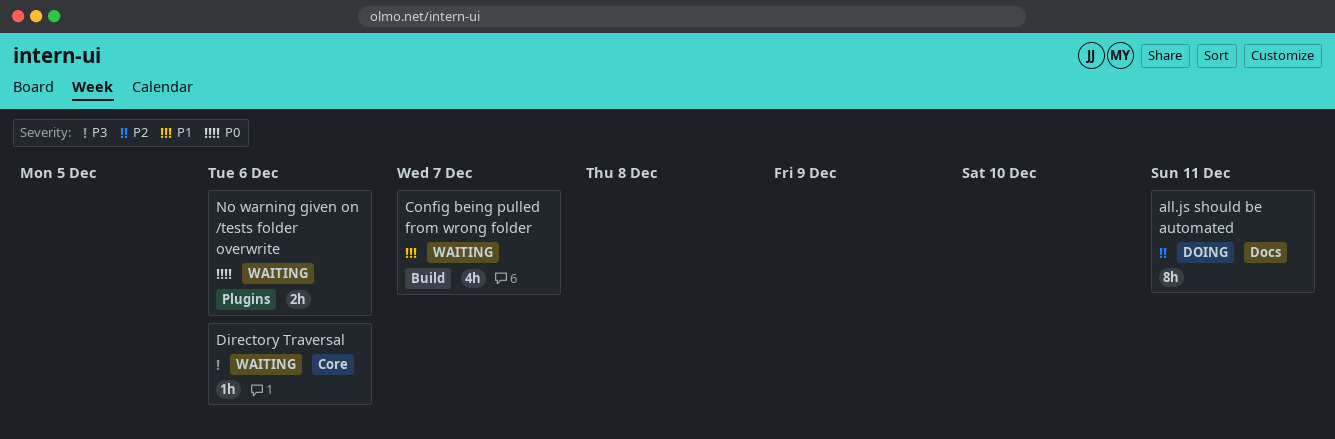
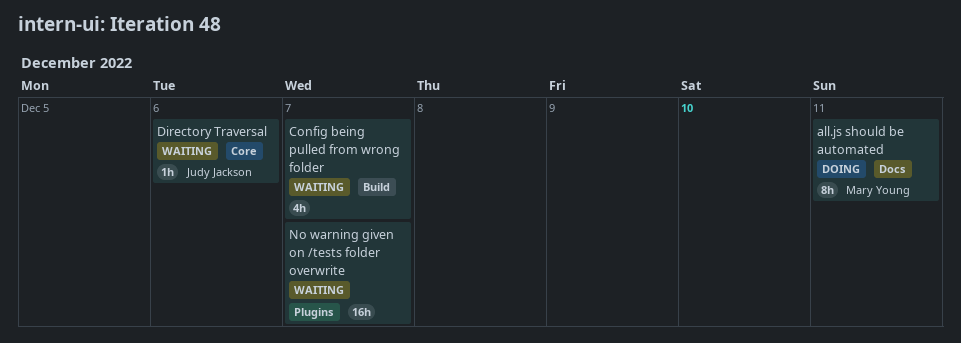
No warning given on /tests folder overwrite, estimate: 2h -> 16h
No warning given on /tests folder overwrite, due: Dec 6 -> Dec 7

